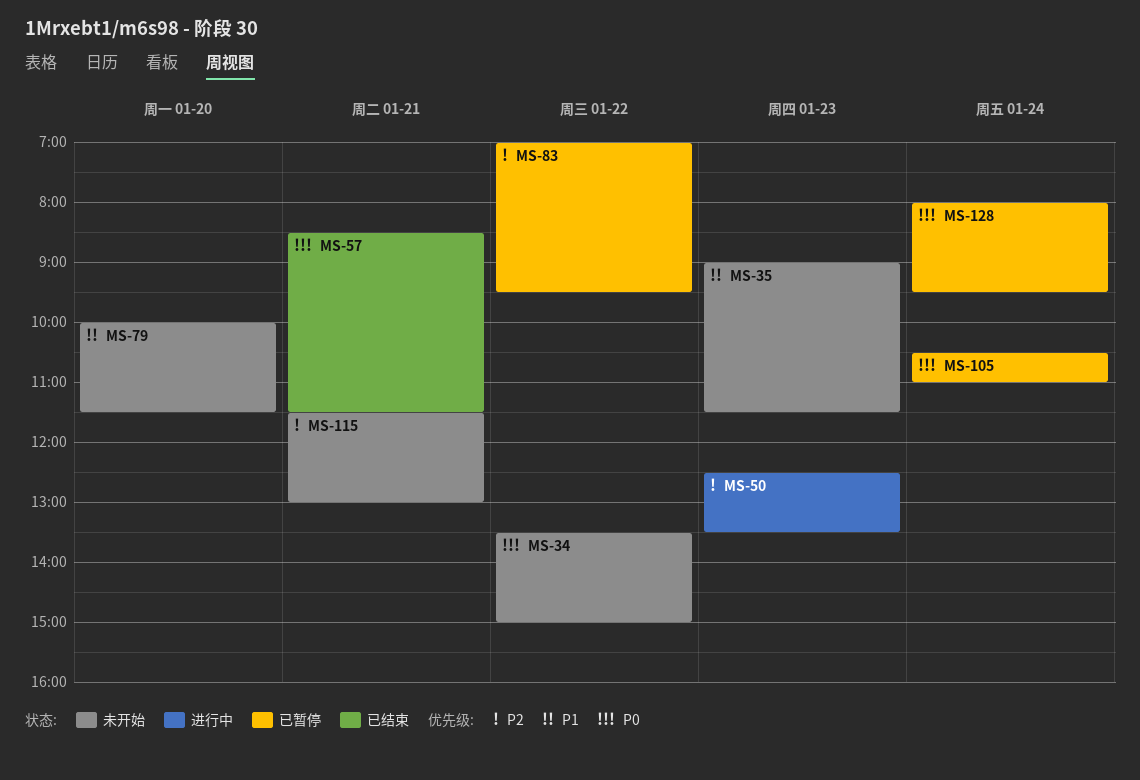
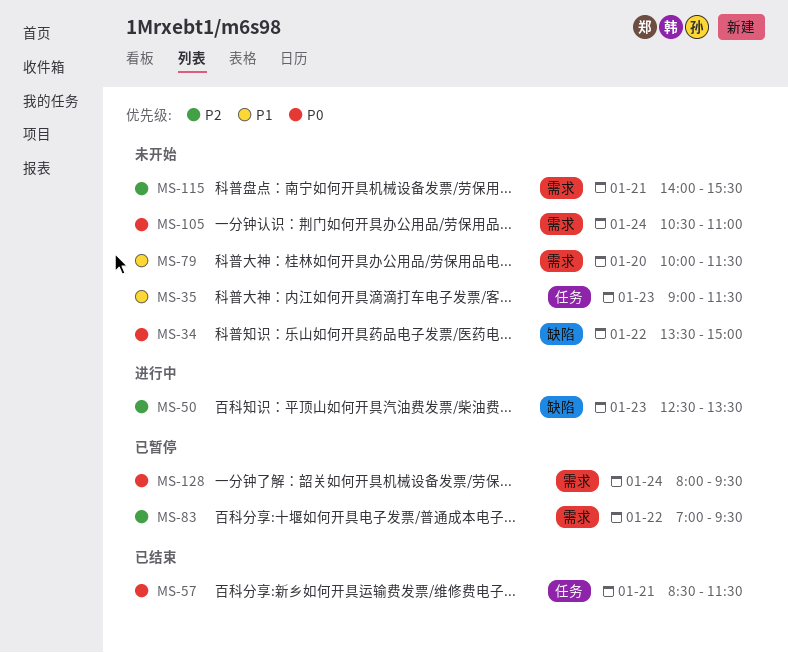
MS-105, status: 已暂停 -> 未开始
MS-115, begins: 11:30 -> 14:00
MS-115, ends: 13:00 -> 15:30

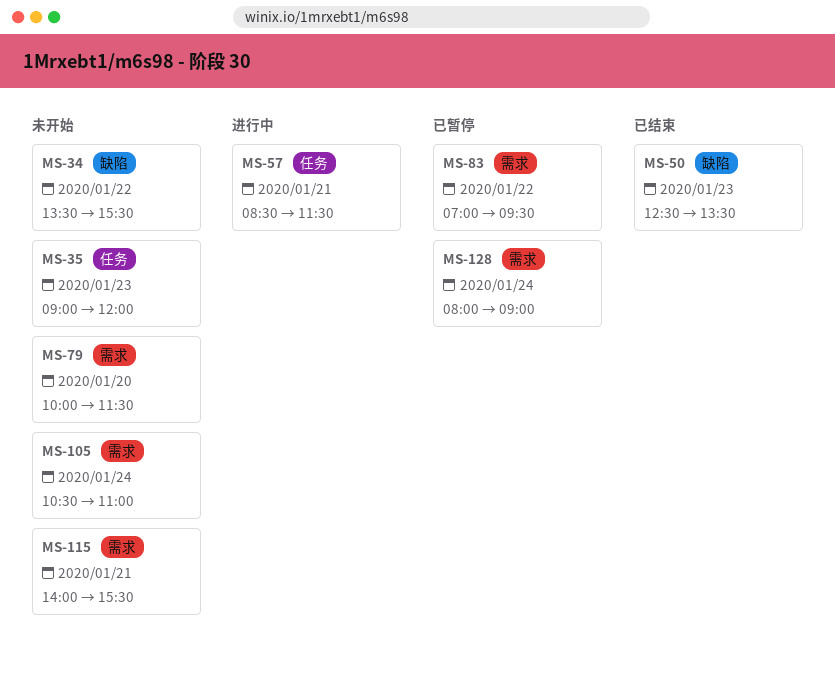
MS-34, ends: 15:00 -> 15:30
MS-35, ends: 11:30 -> 12:00
MS-50, status: 进行中 -> 已结束
MS-57, status: 已结束 -> 进行中
MS-128, ends: 09:30 -> 09:00

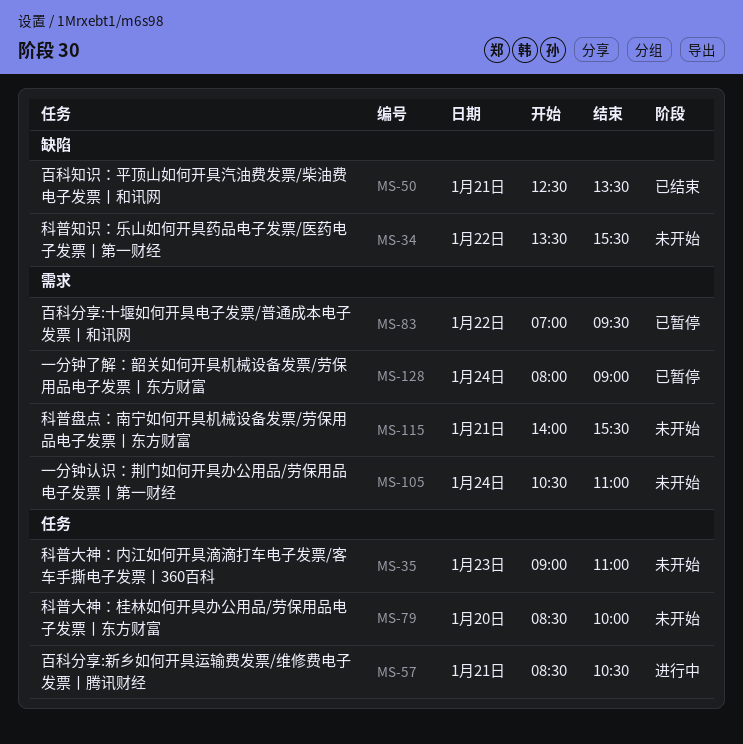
MS-35, ends: 12:00 -> 11:00
MS-50, day: Jan 23 -> Jan 21
MS-57, ends: 11:30 -> 10:30
MS-79, label: 需求 -> 任务
MS-79, begins: 10:00 -> 08:30
MS-79, ends: 11:30 -> 10:00

